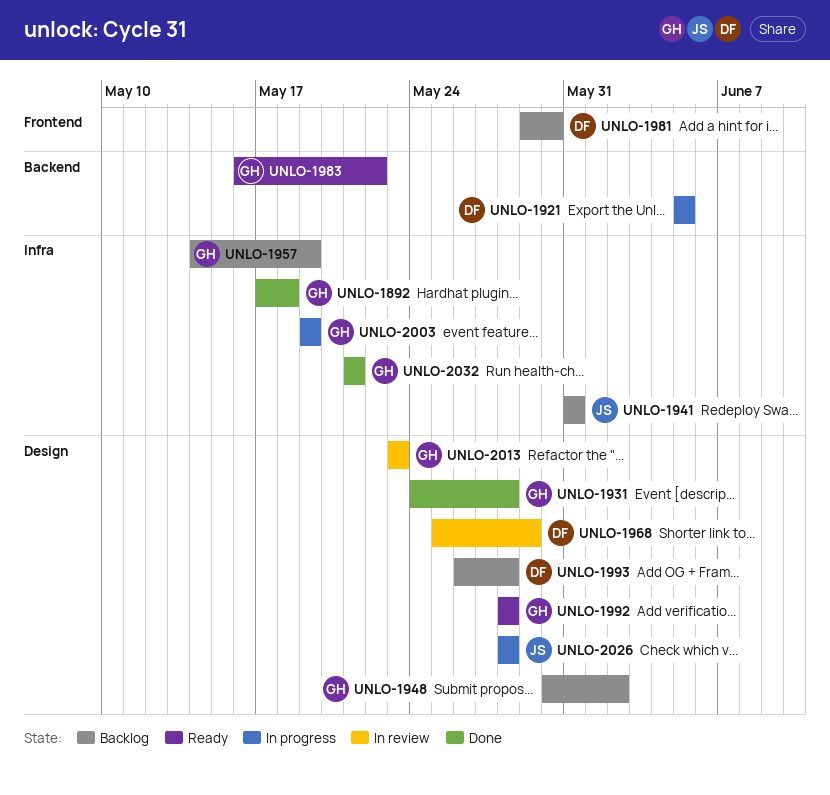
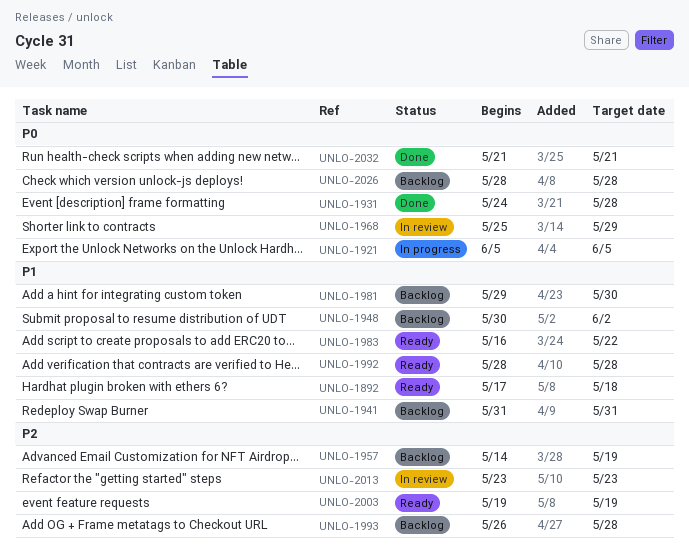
UNLO-1892, status: Done -> Ready
UNLO-2003, status: In progress -> Ready
UNLO-2026, status: In progress -> Backlog

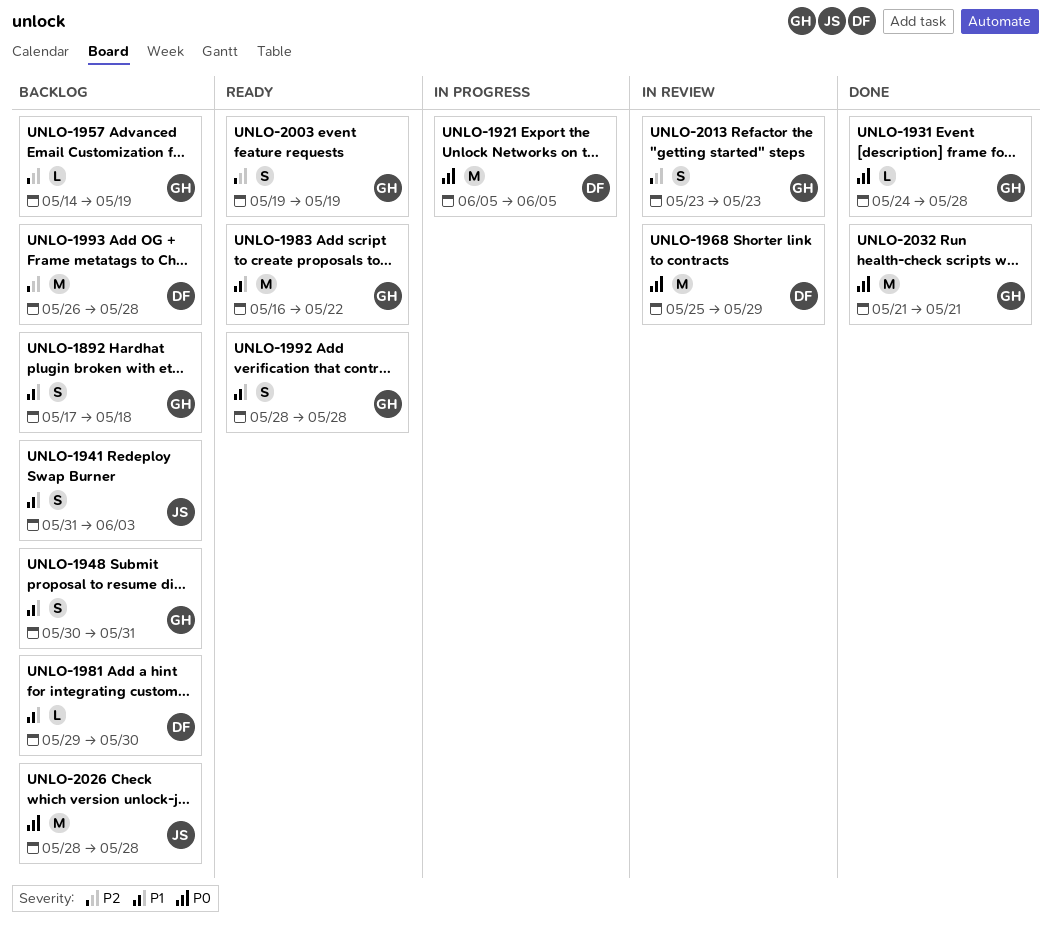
UNLO-1892, status: Ready -> Backlog
UNLO-1941, due: May 31 -> Jun 3
UNLO-1948, due: Jun 2 -> May 31

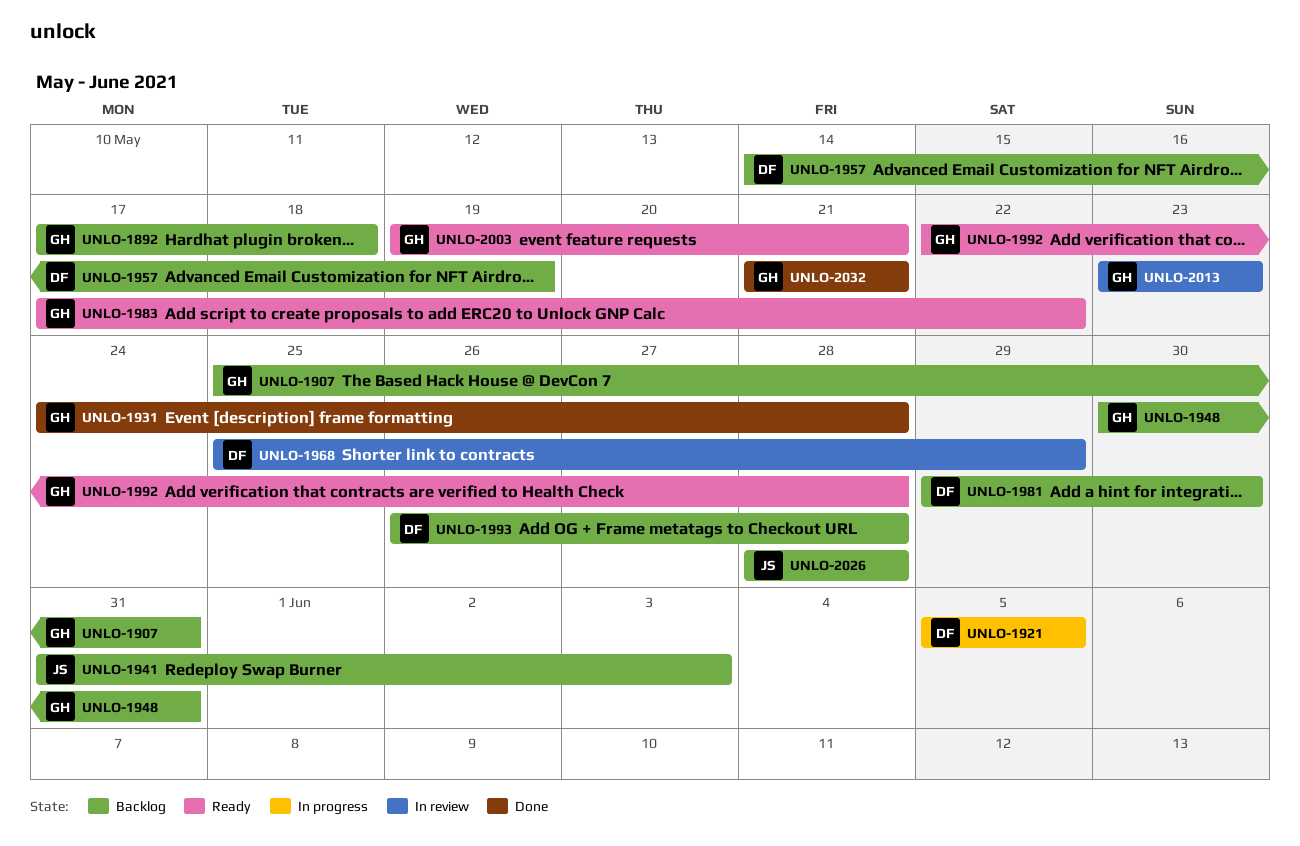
UNLO-1907: none -> present
UNLO-1957, owner: GH -> DF
UNLO-1983, start: May 16 -> May 17
UNLO-1992, start: May 28 -> May 22
UNLO-2003, due: May 19 -> May 21

